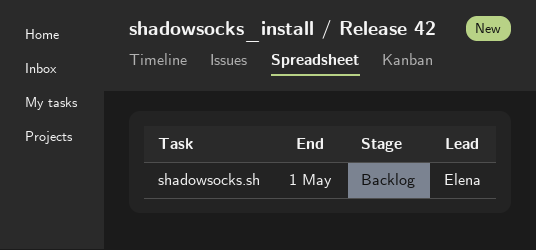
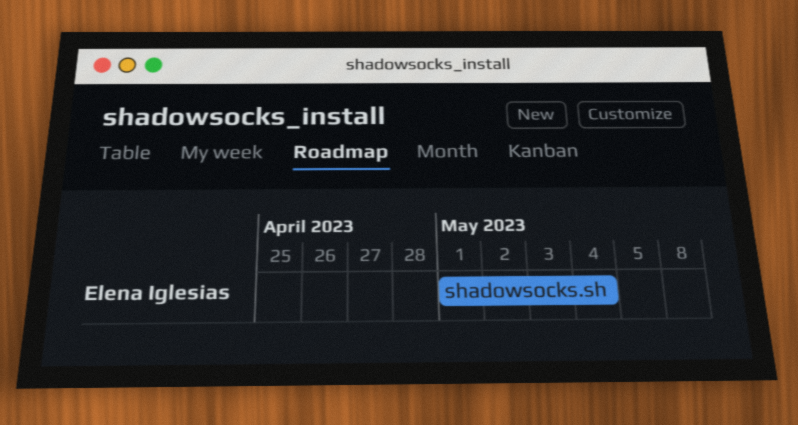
shadowsocks.sh, due: May 1 -> May 4

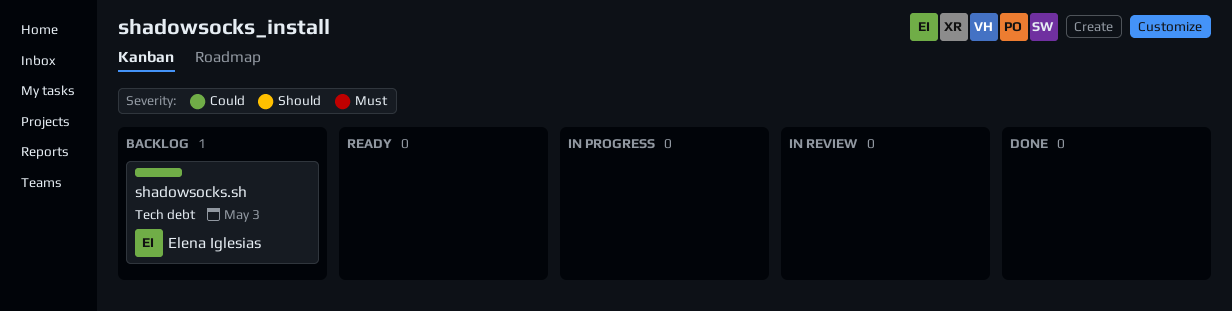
shadowsocks.sh, due: May 4 -> May 3

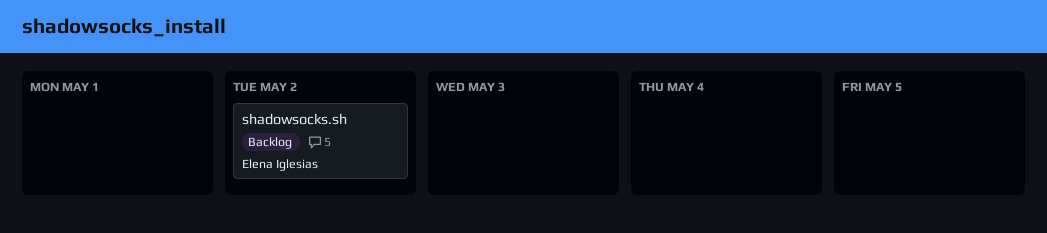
shadowsocks.sh, due: May 3 -> May 2

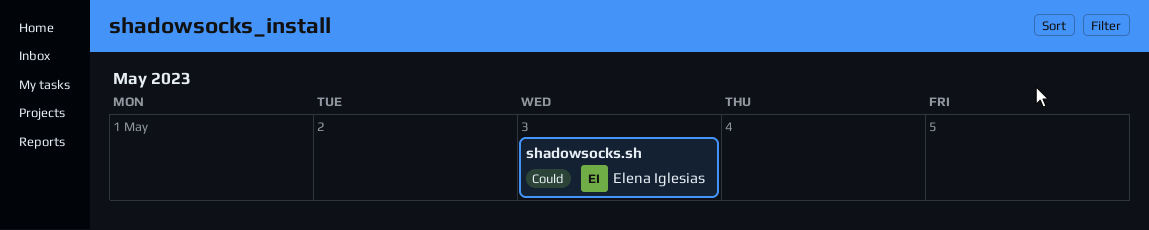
shadowsocks.sh, due: May 2 -> May 3

